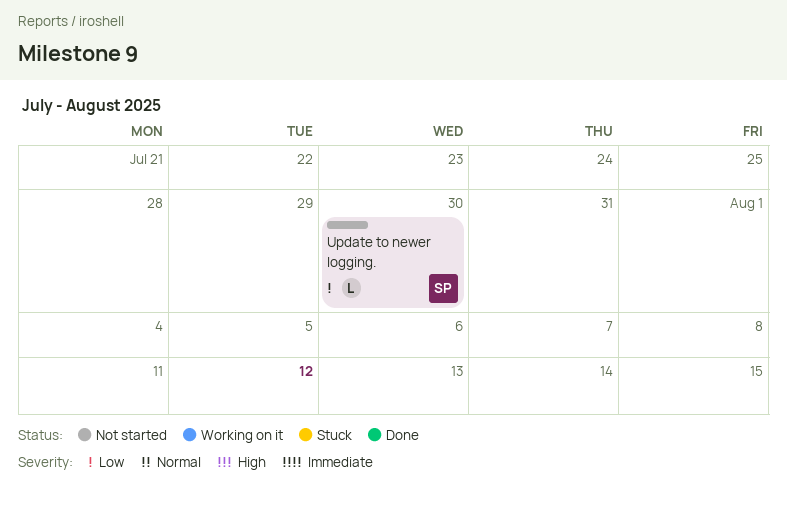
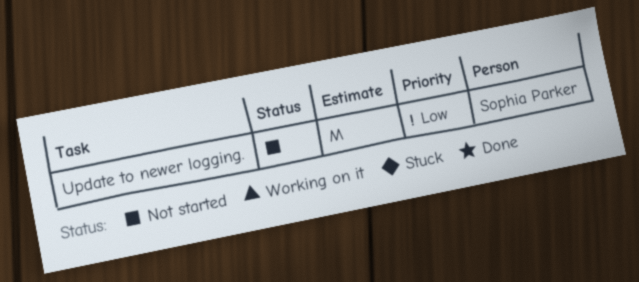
Update to newer logging., estimate: L -> M

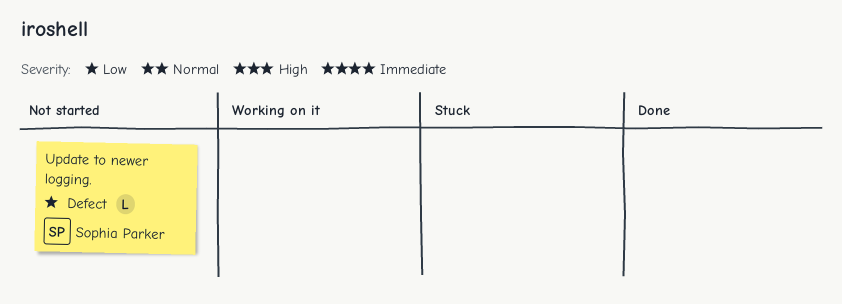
Update to newer logging., estimate: M -> L

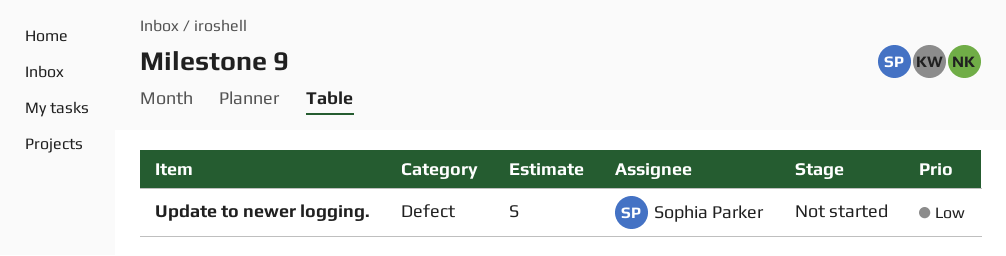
Update to newer logging., estimate: L -> S

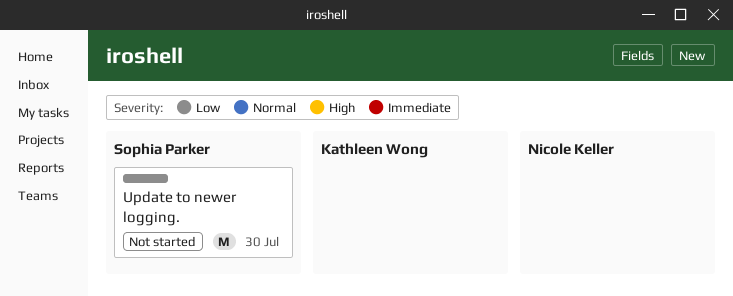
Update to newer logging., estimate: S -> M

